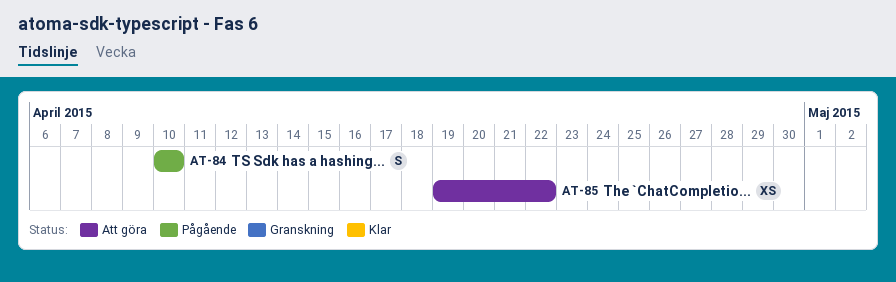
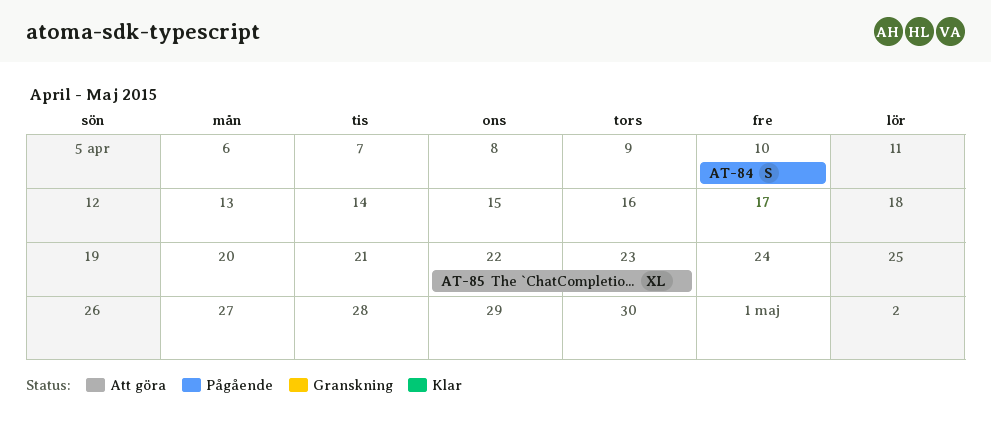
AT-85, estimate: XS -> XL
AT-85, start: Apr 19 -> Apr 22
AT-85, due: Apr 22 -> Apr 23

